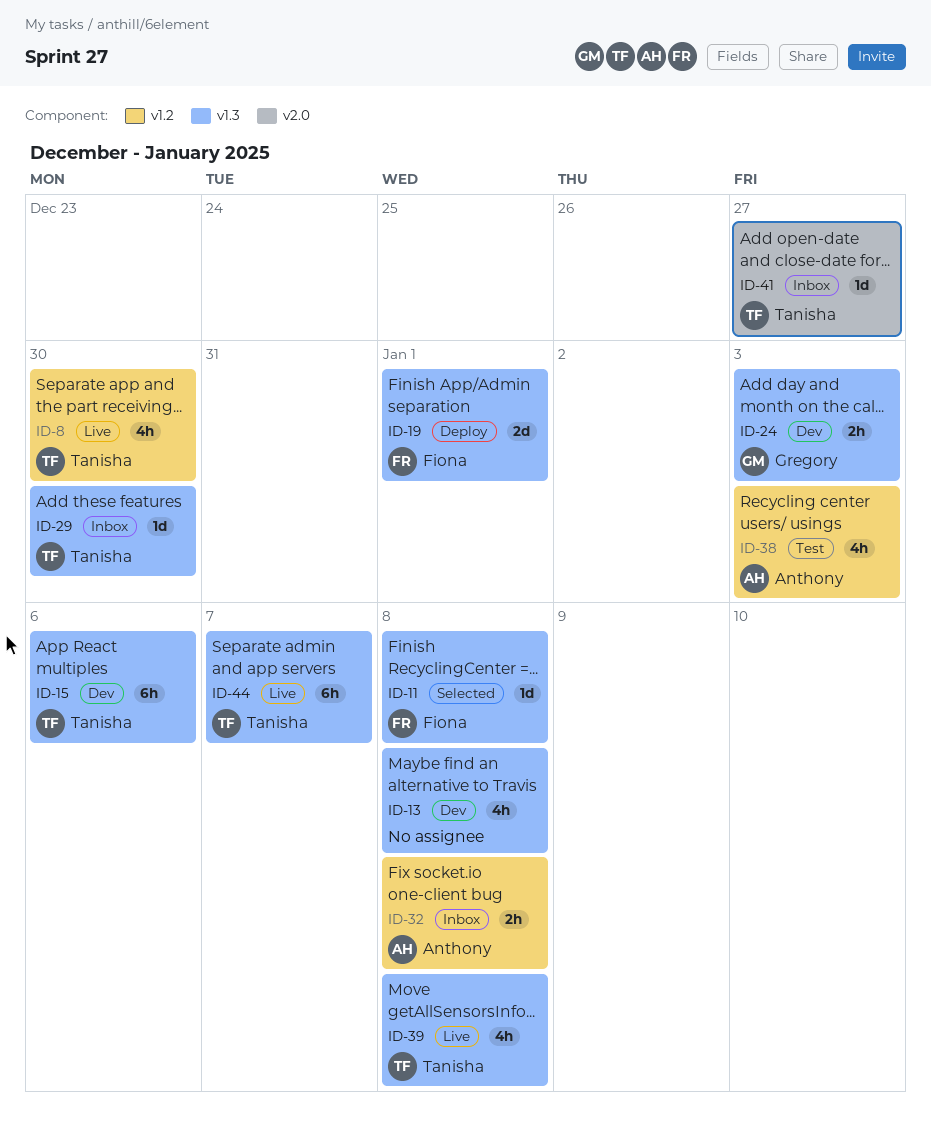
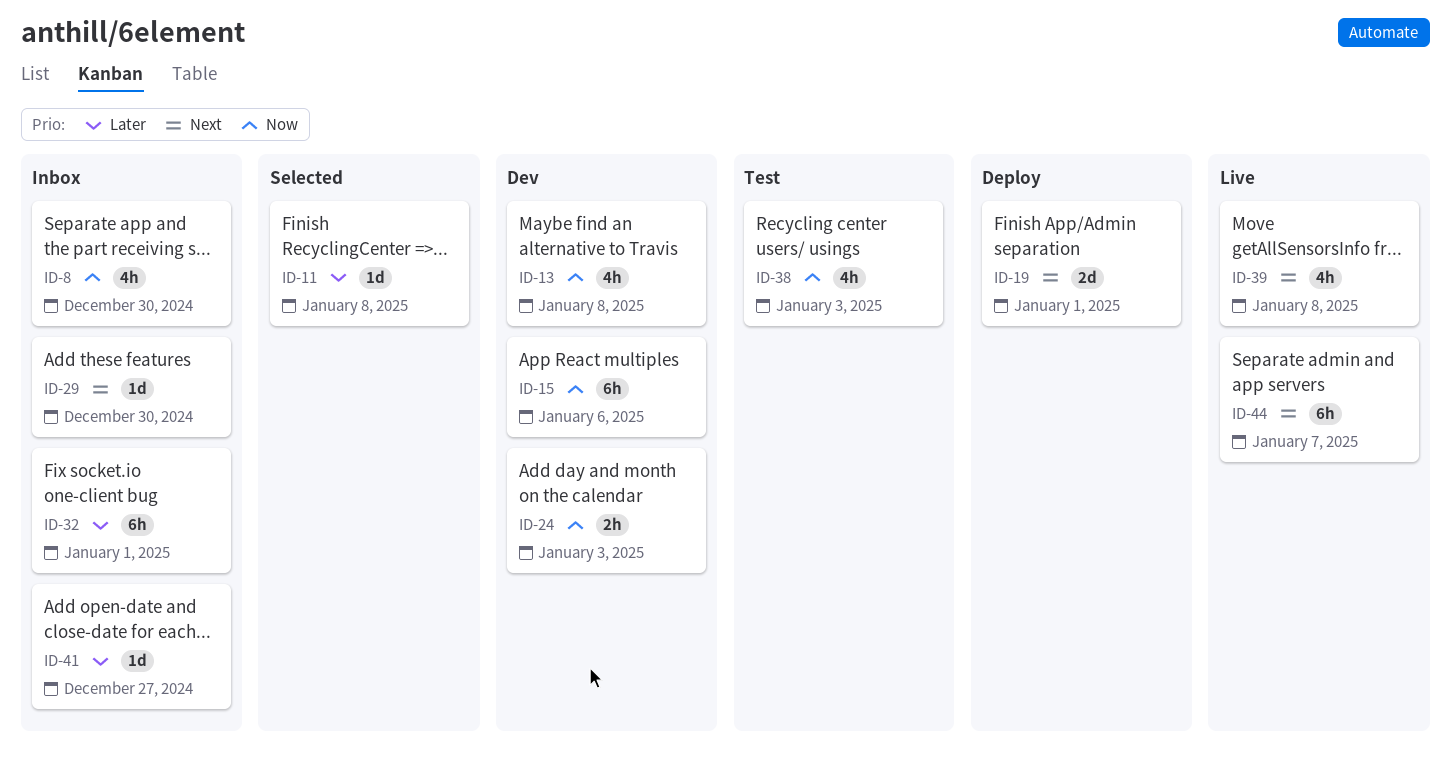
ID-8, status: Live -> Inbox
ID-32, estimate: 2h -> 6h
ID-32, due: Jan 8 -> Jan 1

